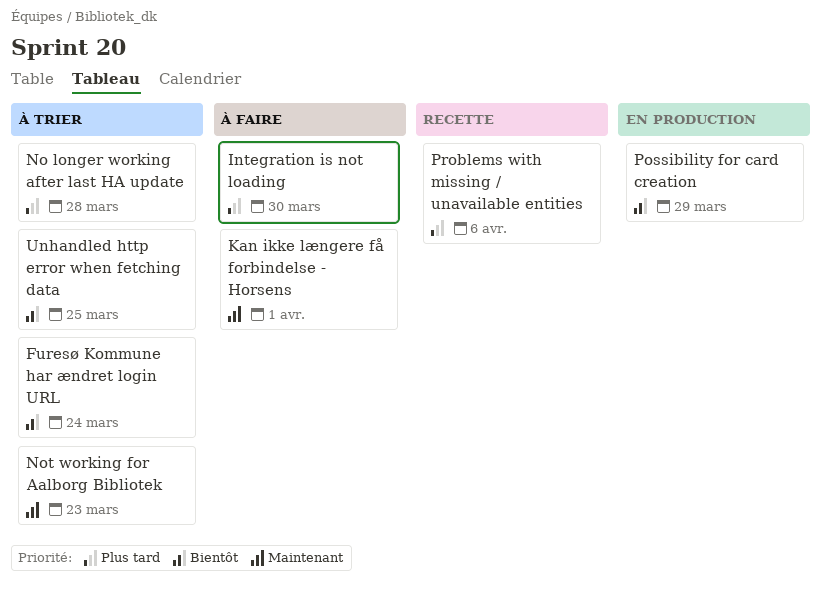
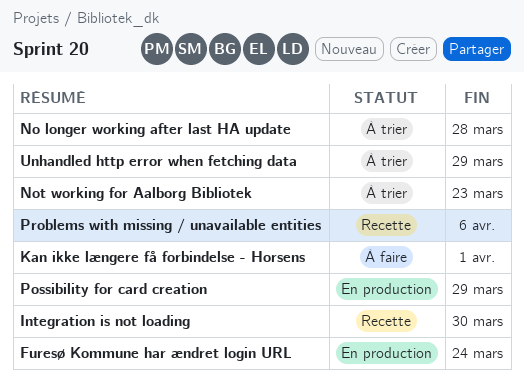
Furesø Kommune har ændret login URL, status: À trier -> En production
Integration is not loading, status: À faire -> Recette
Unhandled http error when fetching data, due: Mar 25 -> Mar 29

